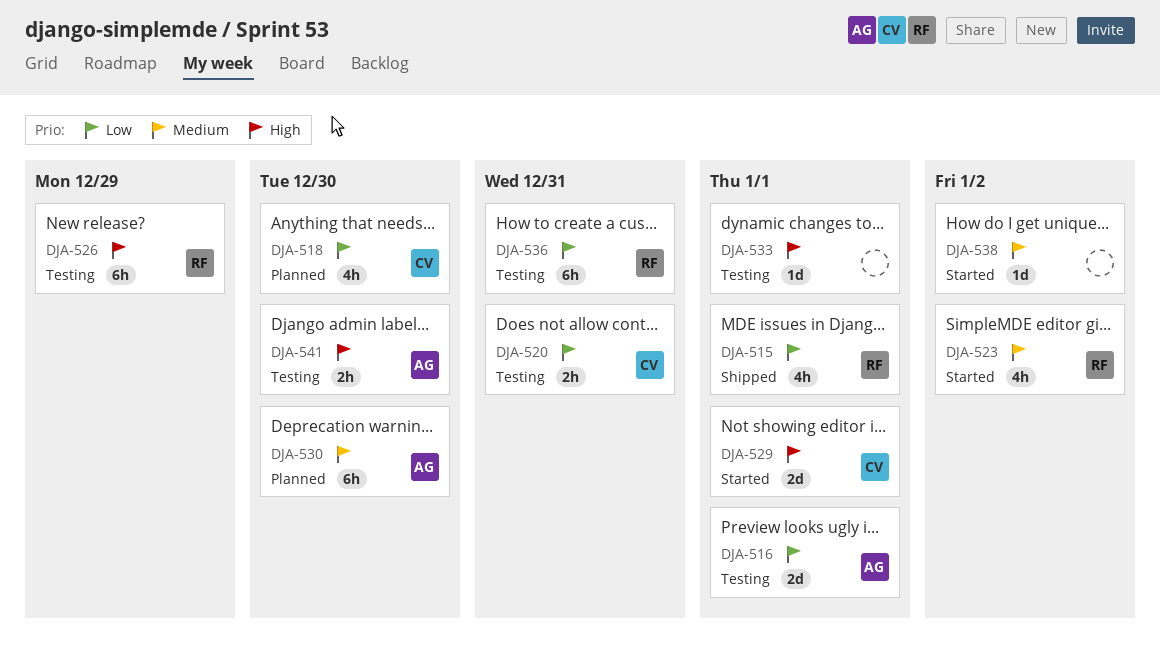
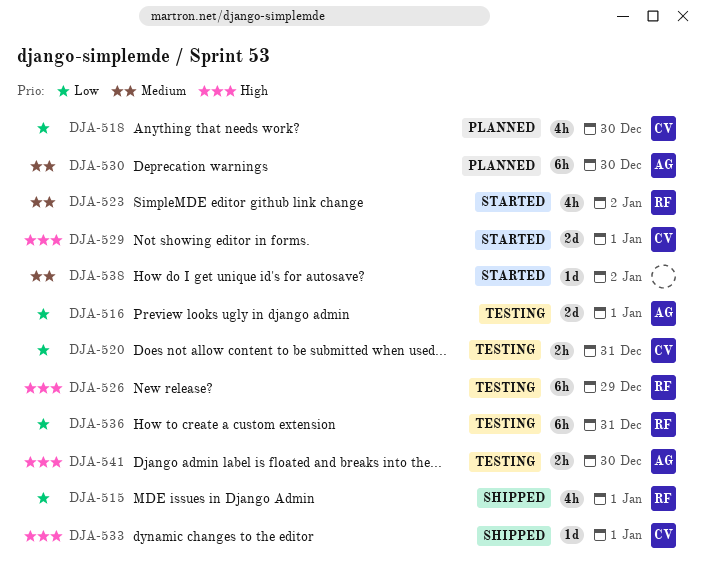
DJA-533, status: Testing -> Shipped
DJA-533, owner: none -> CV

